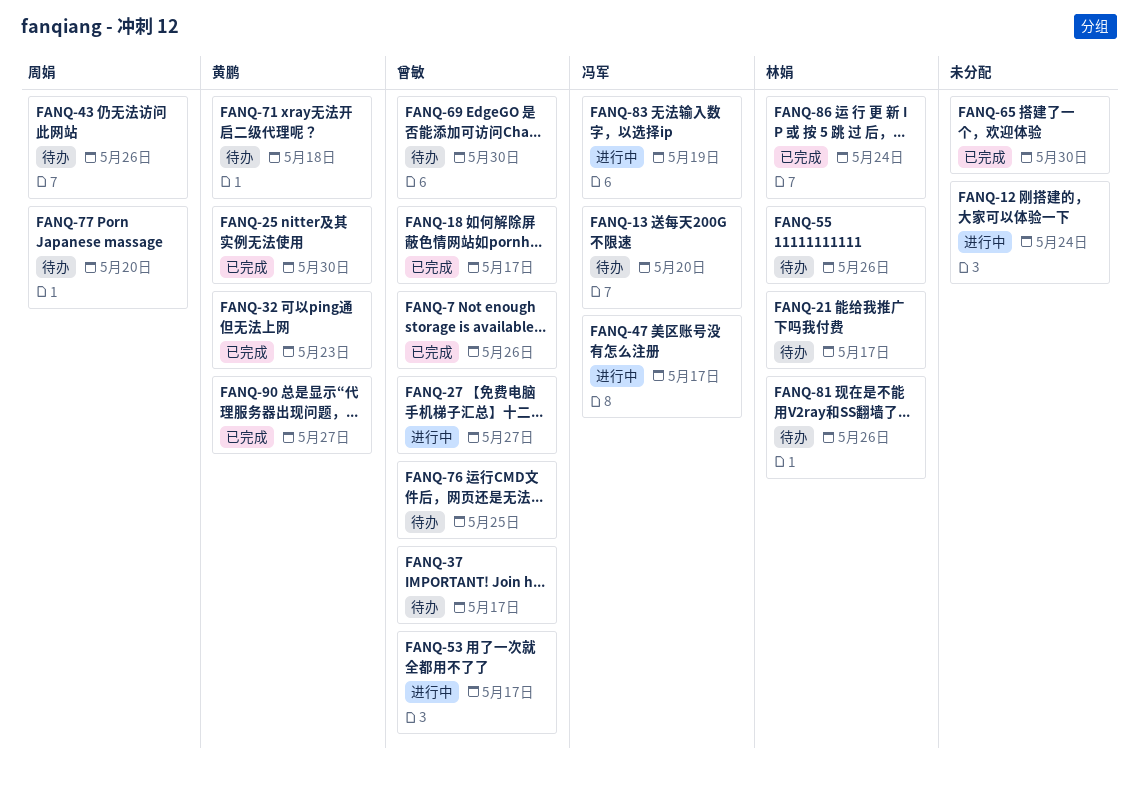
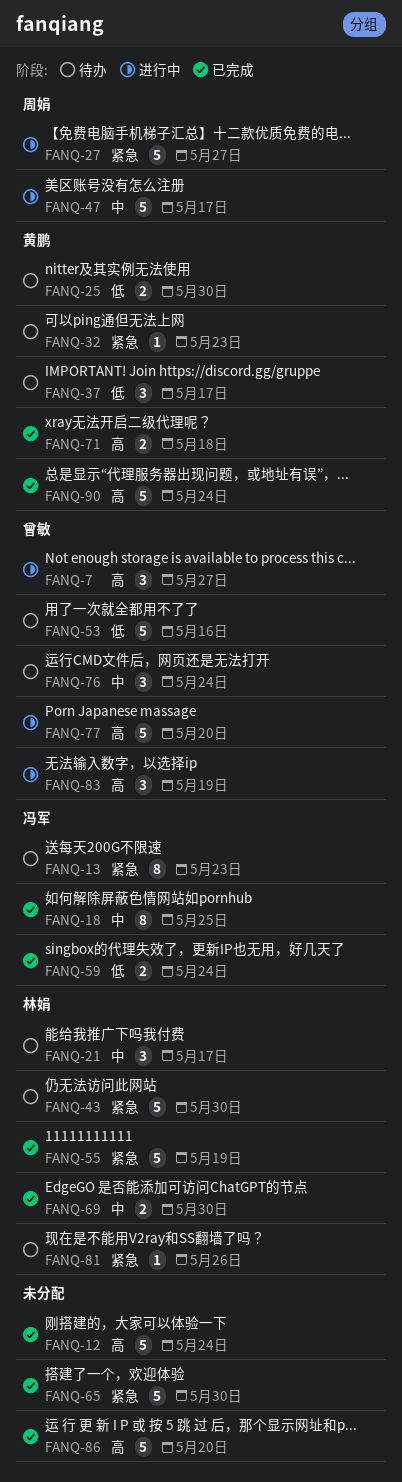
FANQ-7, status: 已完成 -> 进行中
FANQ-7, due: May 26 -> May 27
FANQ-12, status: 进行中 -> 已完成
FANQ-13, due: May 20 -> May 23
FANQ-18, owner: 曾敏 -> 冯军
FANQ-18, due: May 17 -> May 25
FANQ-25, status: 已完成 -> 待办
FANQ-27, owner: 曾敏 -> 周娟
FANQ-32, status: 已完成 -> 待办
FANQ-37, owner: 曾敏 -> 黄鹏
FANQ-43, owner: 周娟 -> 林娟
FANQ-43, due: May 26 -> May 30
FANQ-47, owner: 冯军 -> 周娟
FANQ-53, status: 进行中 -> 待办
FANQ-53, due: May 17 -> May 16
FANQ-55, status: 待办 -> 已完成
FANQ-55, due: May 26 -> May 19
FANQ-59: none -> present
FANQ-69, status: 待办 -> 已完成
FANQ-69, owner: 曾敏 -> 林娟
FANQ-71, status: 待办 -> 已完成
FANQ-76, due: May 25 -> May 24
FANQ-77, status: 待办 -> 进行中
FANQ-77, owner: 周娟 -> 曾敏
FANQ-83, owner: 冯军 -> 曾敏
FANQ-86, owner: 林娟 -> none
FANQ-86, due: May 24 -> May 20
FANQ-90, due: May 27 -> May 24

